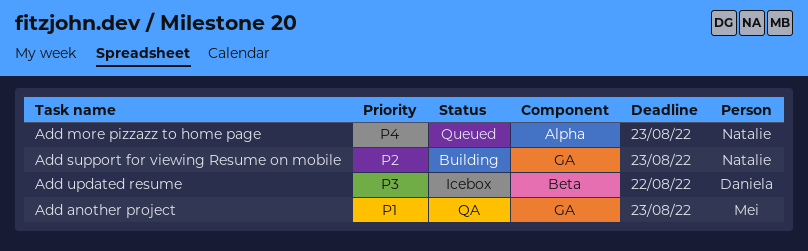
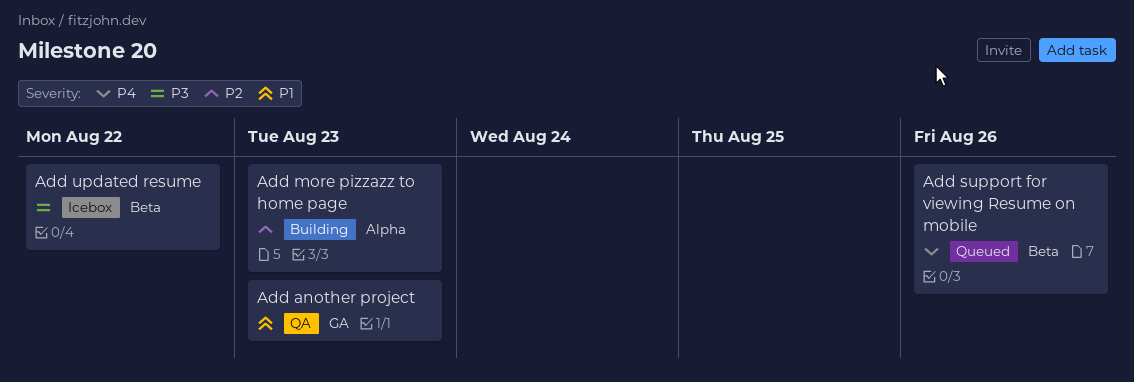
Add more pizzazz to home page, status: Queued -> Building
Add more pizzazz to home page, priority: P4 -> P2
Add support for viewing Resume on mobile, status: Building -> Queued
Add support for viewing Resume on mobile, priority: P2 -> P4
Add support for viewing Resume on mobile, label: GA -> Beta
Add support for viewing Resume on mobile, due: Aug 23 -> Aug 26

